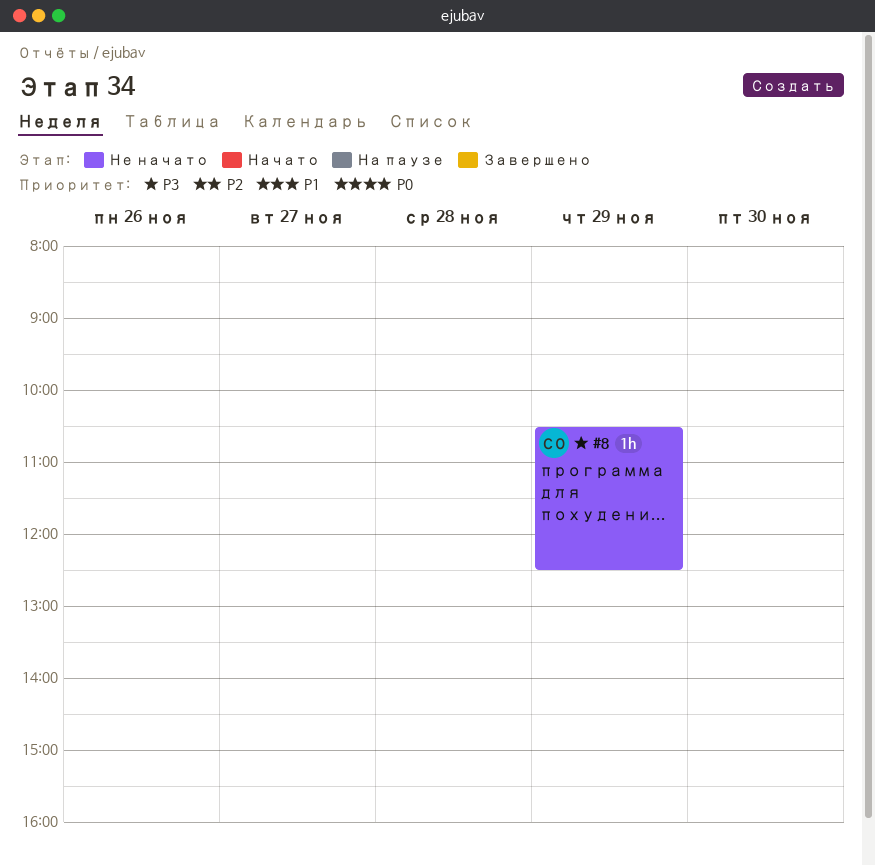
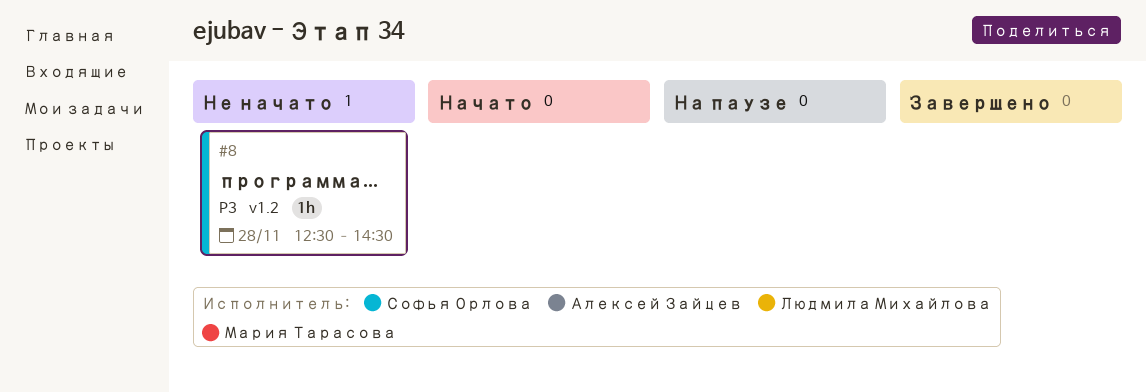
#8, day: Nov 29 -> Nov 28
#8, begins: 10:30 -> 12:30
#8, ends: 12:30 -> 14:30

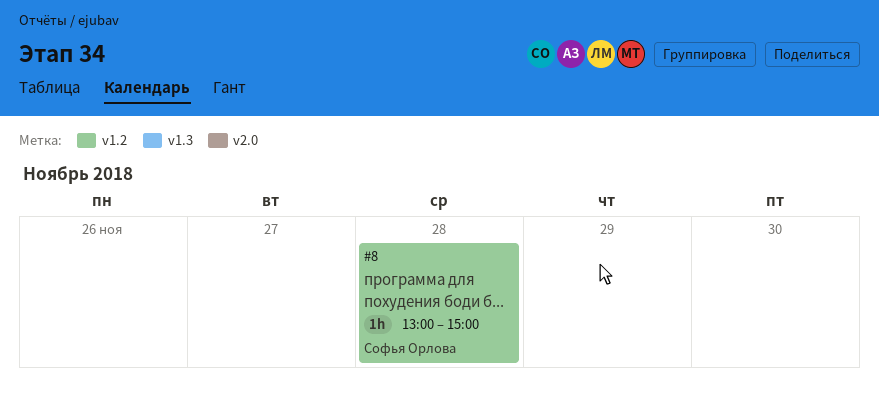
#8, begins: 12:30 -> 13:00
#8, ends: 14:30 -> 15:00

